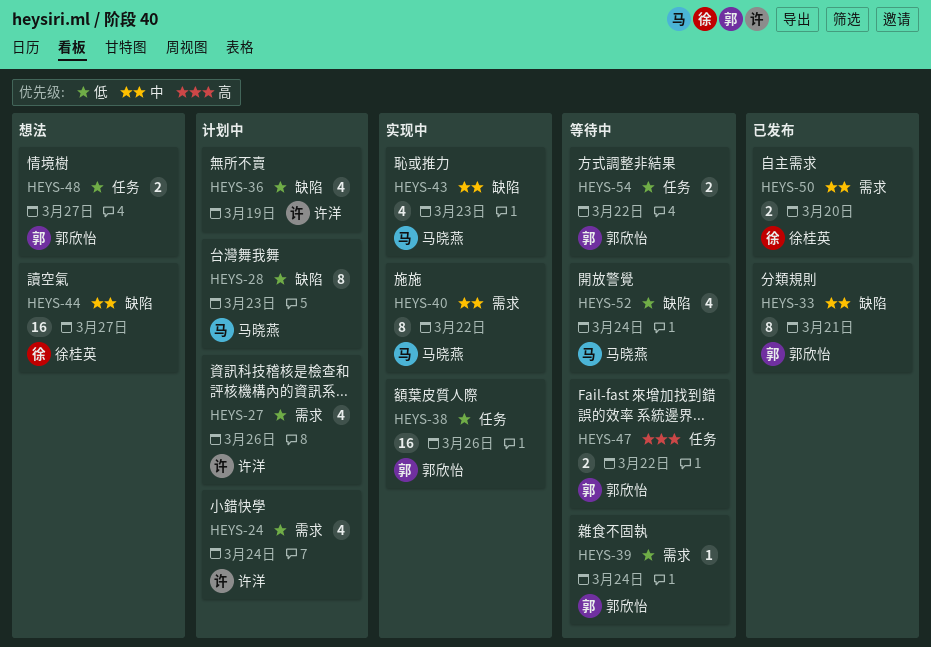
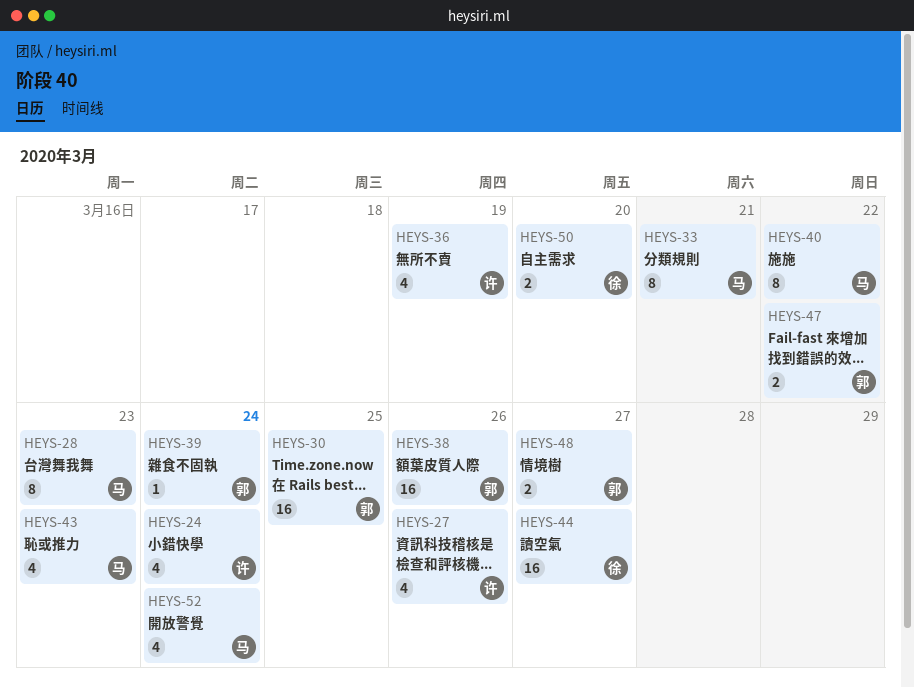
HEYS-30: none -> present
HEYS-33, owner: 郭欣怡 -> 马晓燕
HEYS-54: present -> none

